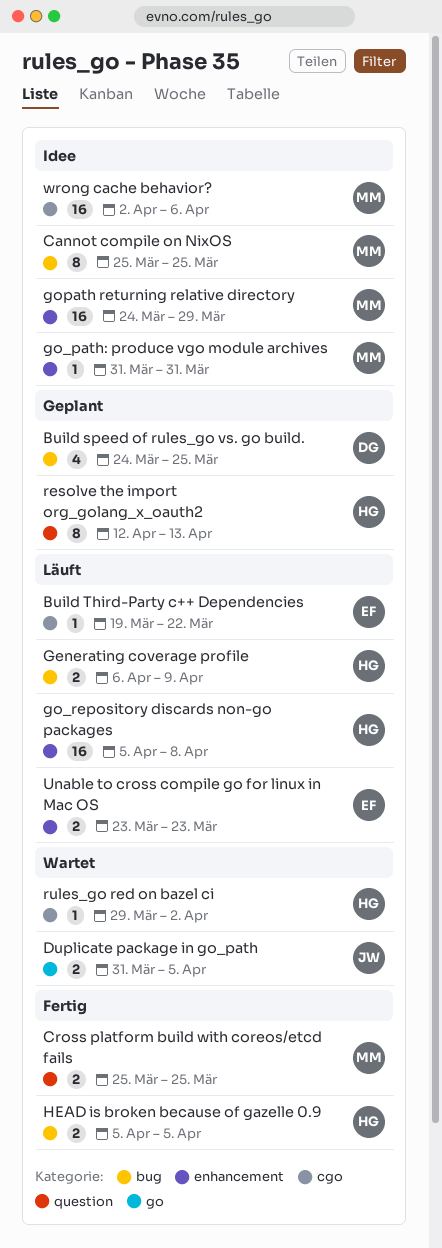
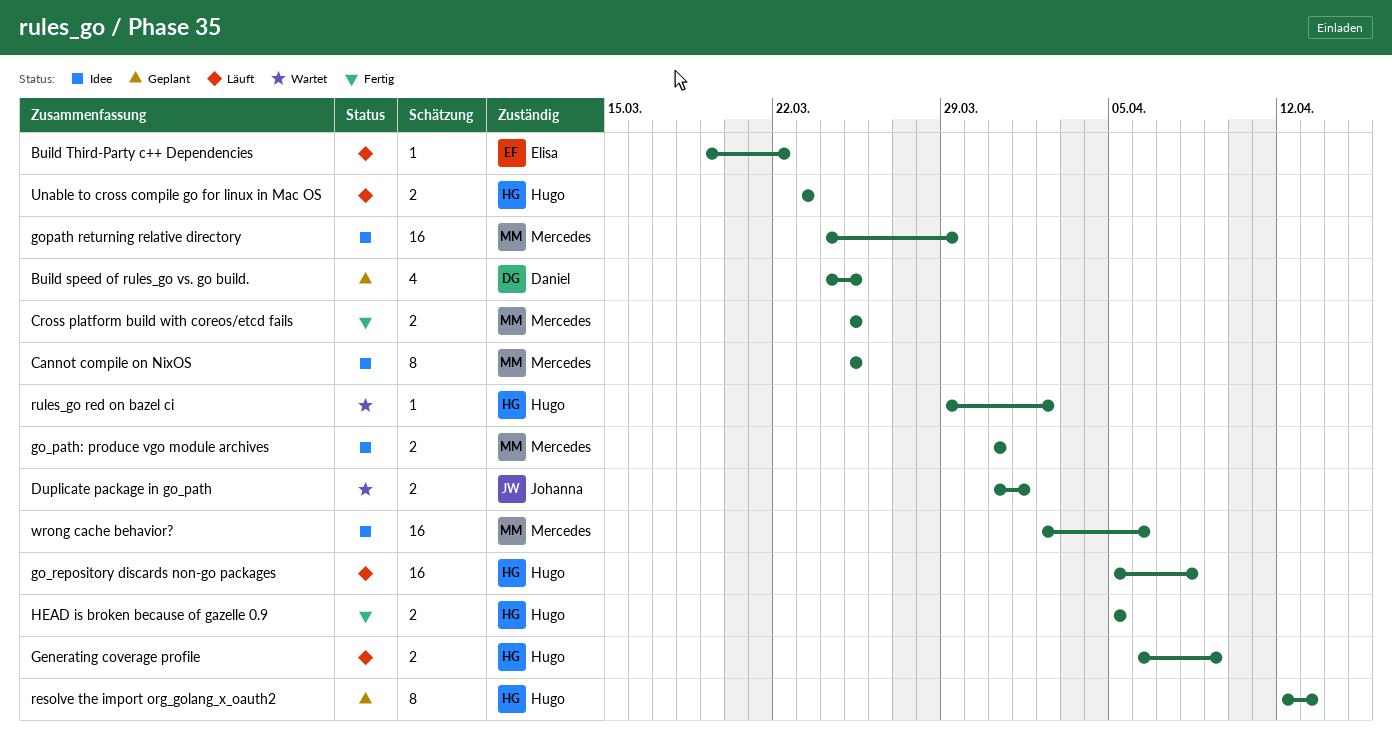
Duplicate package in go_path, due: Apr 5 -> Apr 1
go_path: produce vgo module archives, estimate: 1 -> 2
Unable to cross compile go for linux in Mac OS, owner: Elisa -> Hugo

